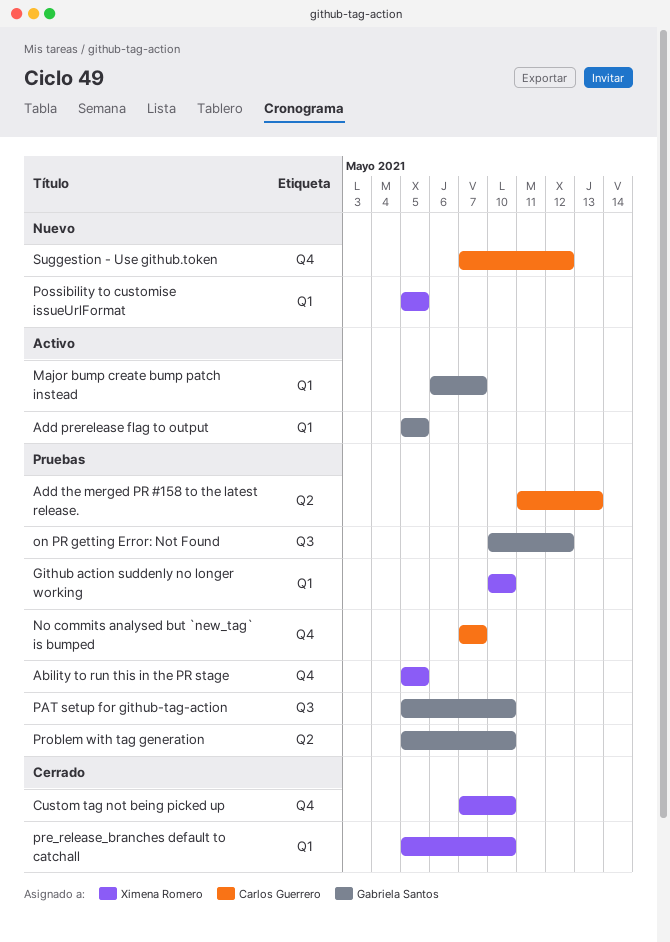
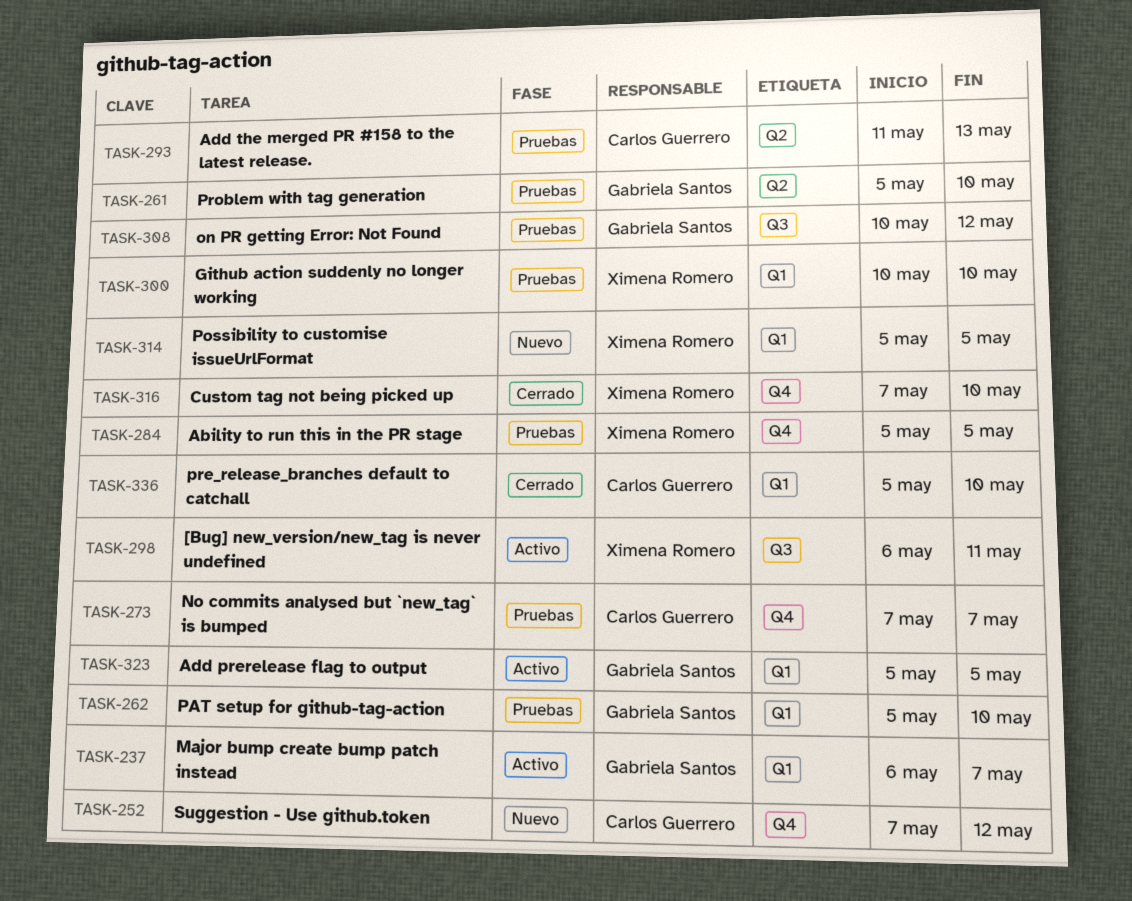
[Bug] new_version/new_tag is never undefined: none -> present
PAT setup for github-tag-action, label: Q3 -> Q1
pre_release_branches default to catchall, owner: Ximena Romero -> Carlos Guerrero

